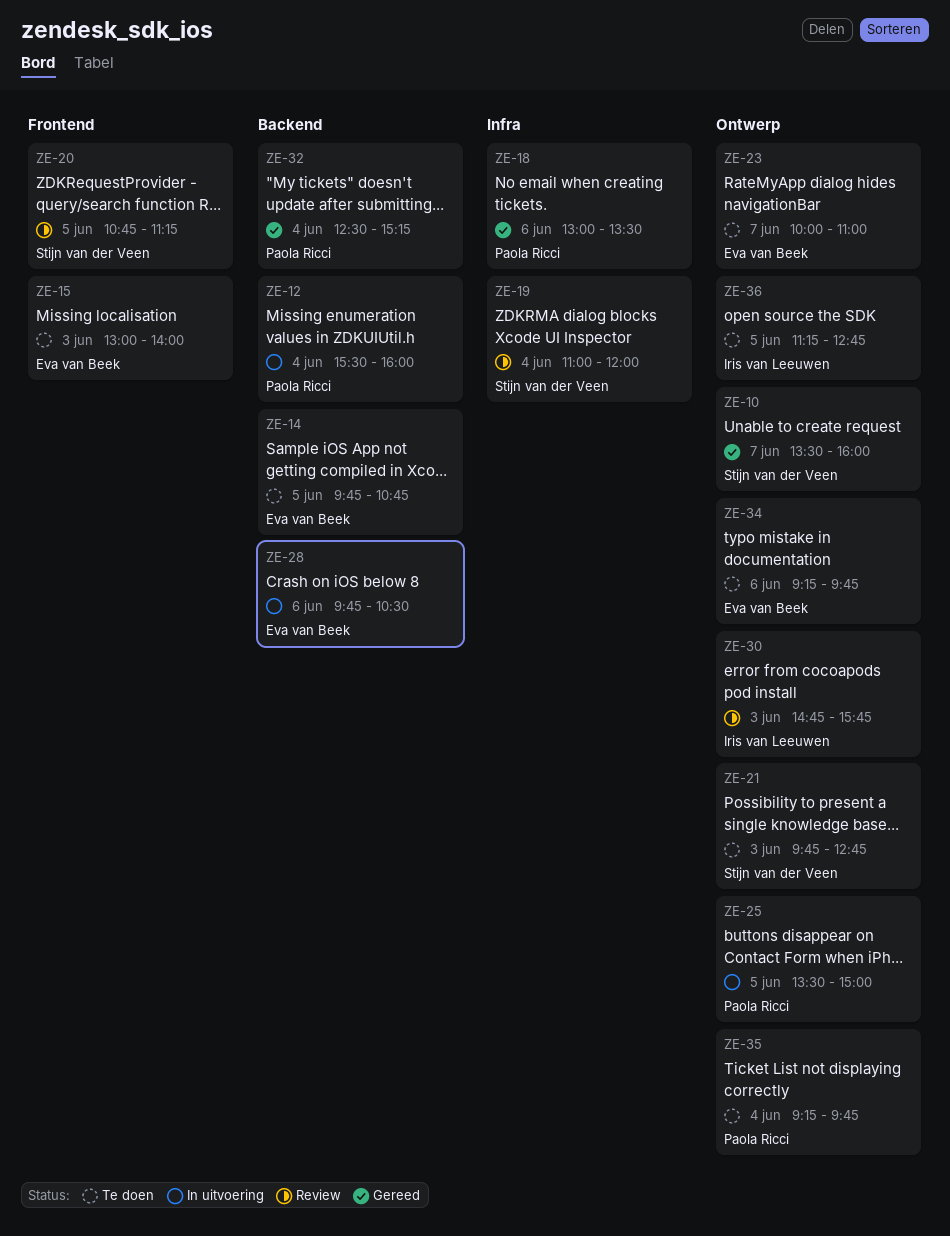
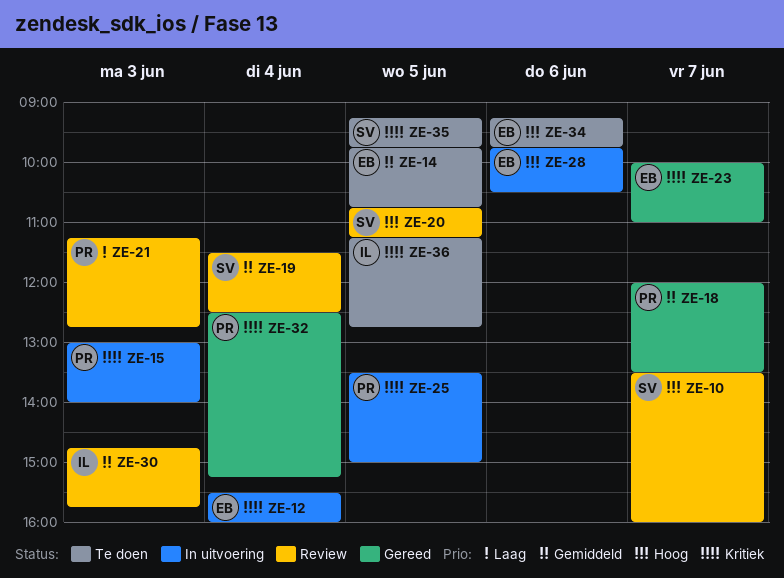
ZE-10, status: Gereed -> Review
ZE-12, owner: Paola Ricci -> Eva van Beek
ZE-15, status: Te doen -> In uitvoering
ZE-15, owner: Eva van Beek -> Paola Ricci
ZE-18, day: Jun 6 -> Jun 7
ZE-18, begins: 13:00 -> 12:00
ZE-19, begins: 11:00 -> 11:30
ZE-19, ends: 12:00 -> 12:30
ZE-21, status: Te doen -> Review
ZE-21, owner: Stijn van der Veen -> Paola Ricci
ZE-21, begins: 09:45 -> 11:15
ZE-23, status: Te doen -> Gereed
ZE-35, owner: Paola Ricci -> Stijn van der Veen
ZE-35, day: Jun 4 -> Jun 5

